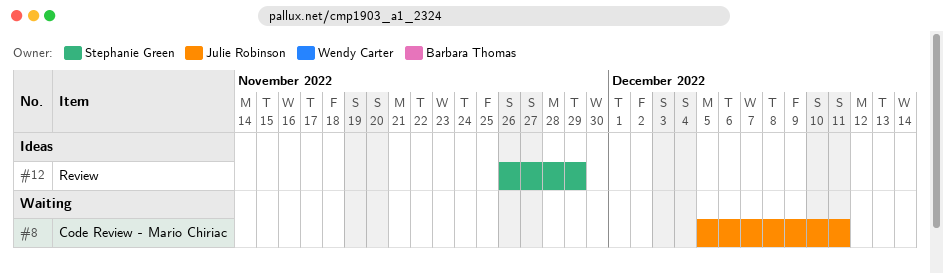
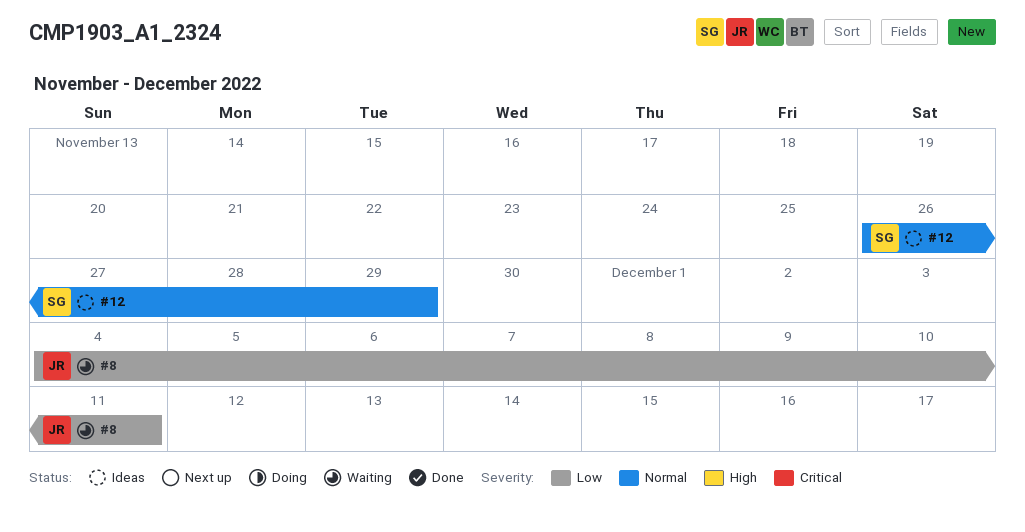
#8, start: Dec 5 -> Dec 4

